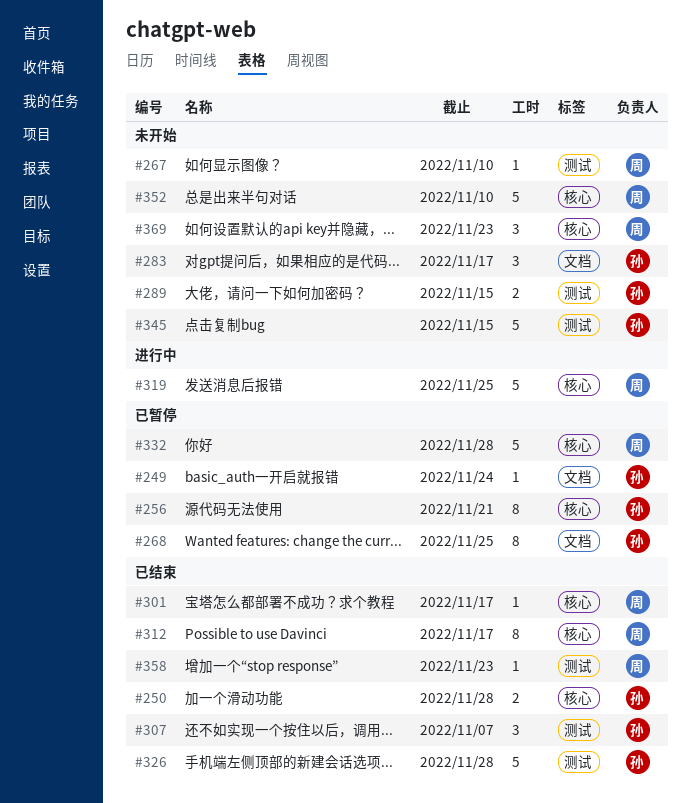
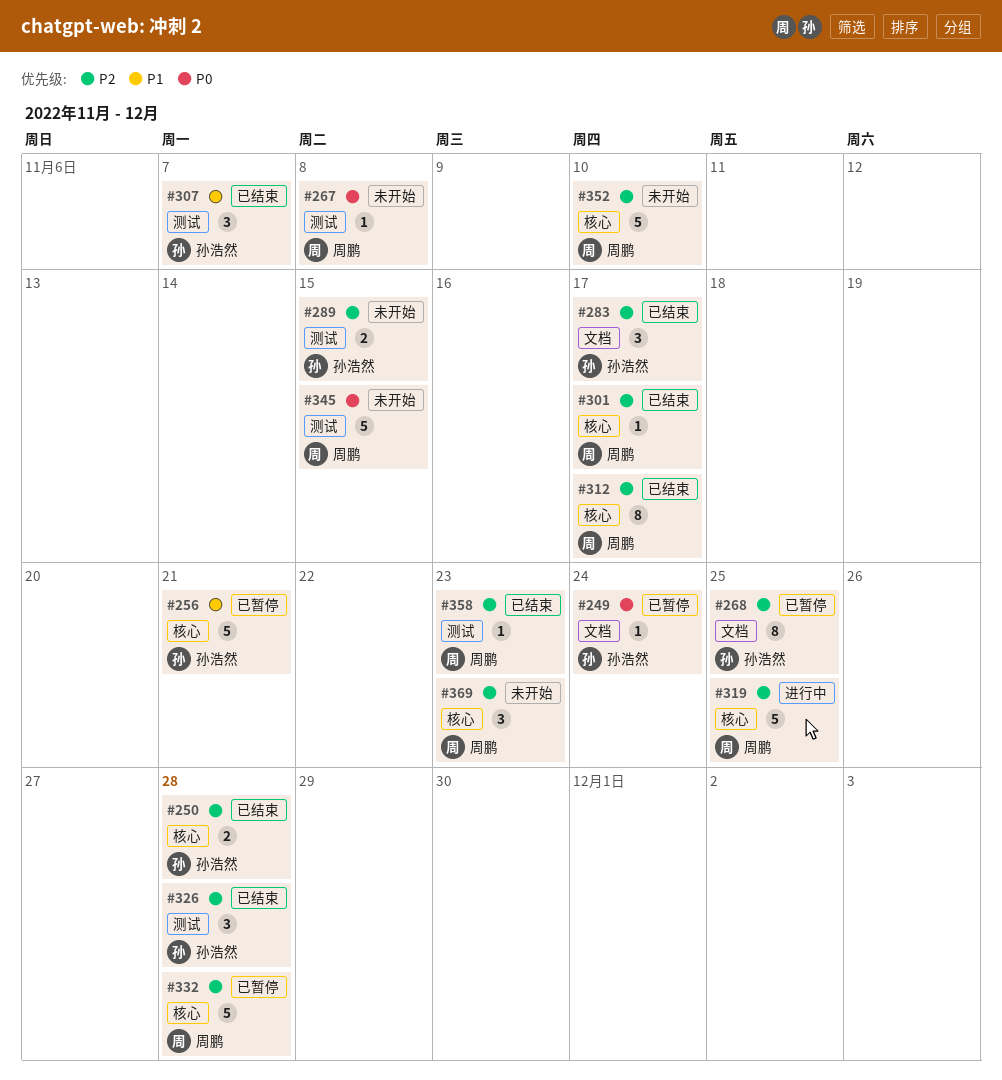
#256, estimate: 8 -> 5
#267, due: Nov 10 -> Nov 8
#283, status: 未开始 -> 已结束
#326, estimate: 5 -> 3
#345, owner: 孙浩然 -> 周鹏

